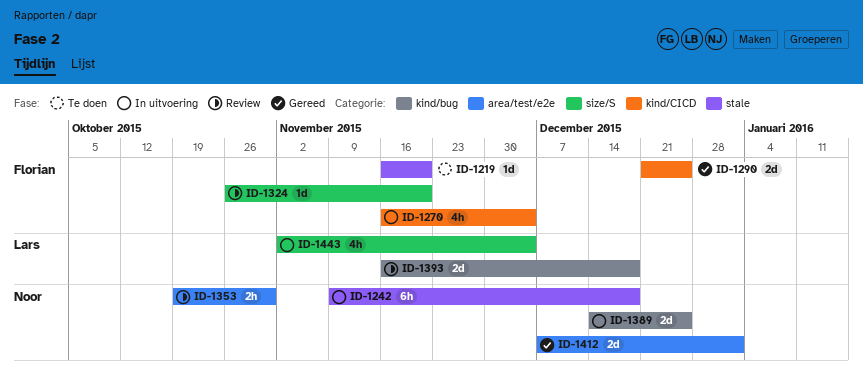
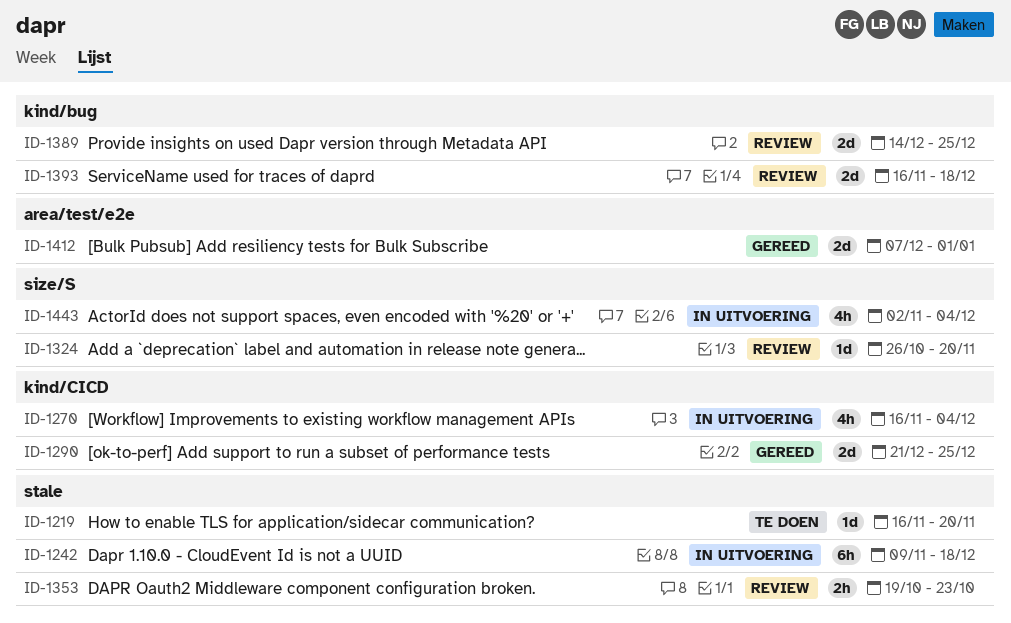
ID-1353, label: area/test/e2e -> stale
ID-1353, due: Oct 30 -> Oct 23
ID-1389, status: In uitvoering -> Review

